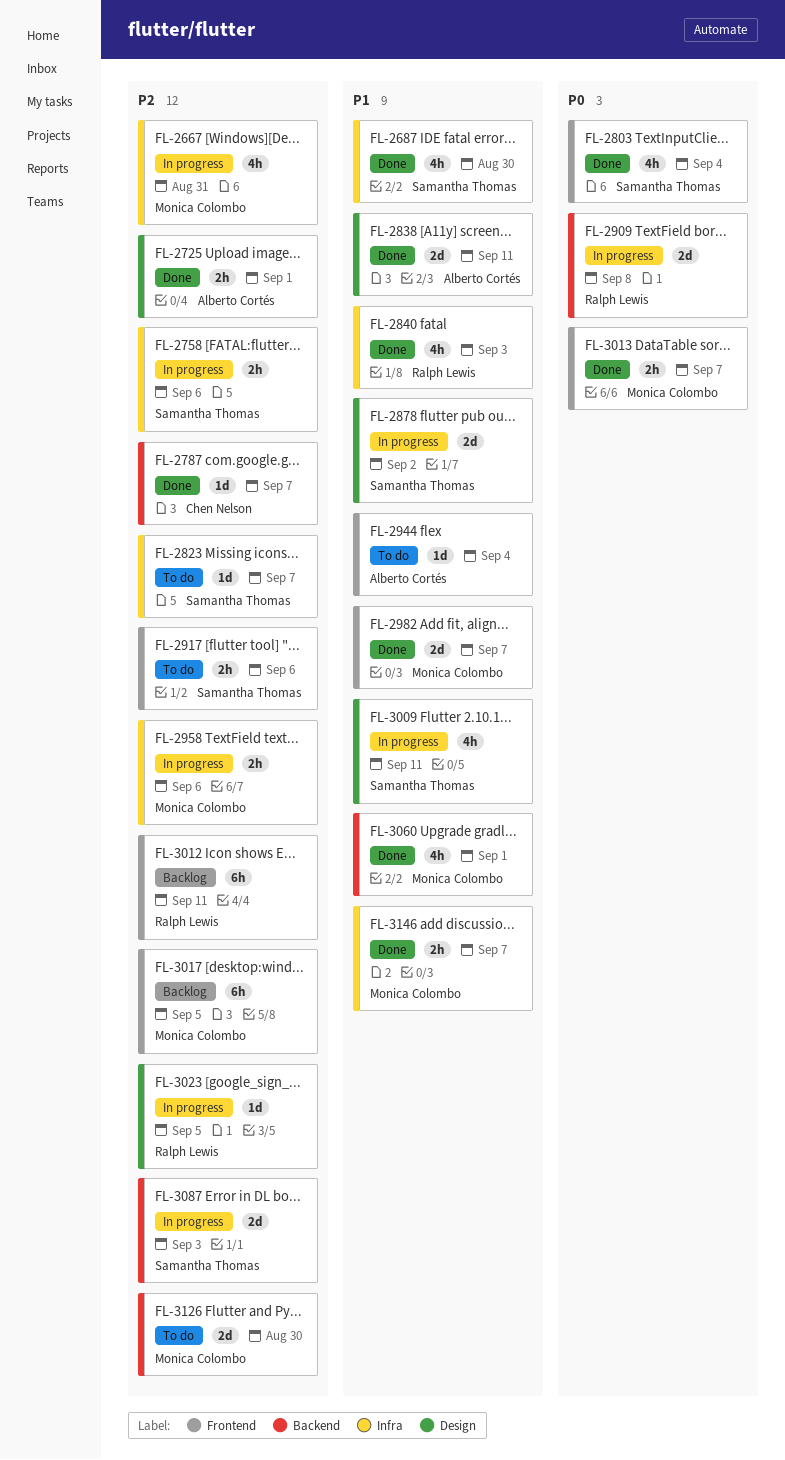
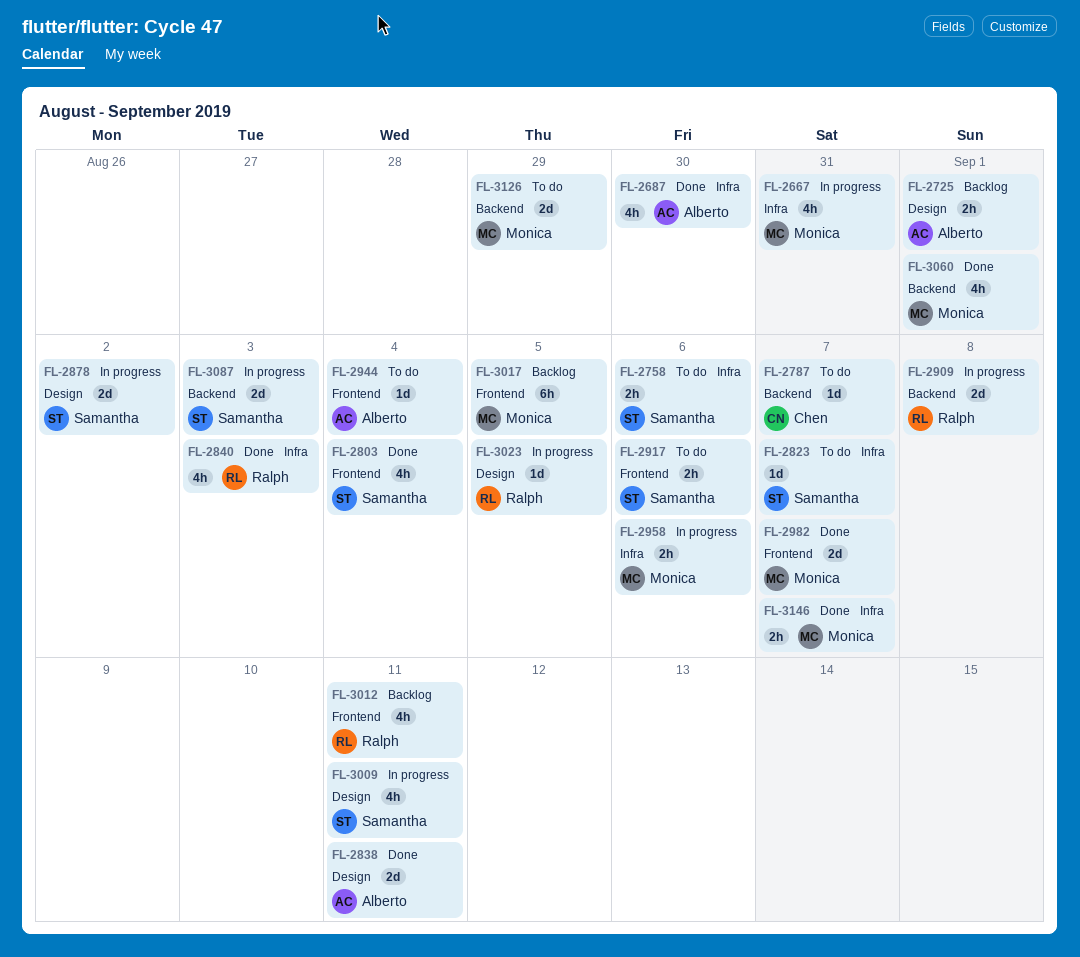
FL-2687, owner: Samantha Thomas -> Alberto Cortés
FL-2725, status: Done -> Backlog
FL-2758, status: In progress -> To do
FL-2787, status: Done -> To do
FL-3012, estimate: 6h -> 4h
FL-3013: present -> none
FL-3126, due: Aug 30 -> Aug 29

